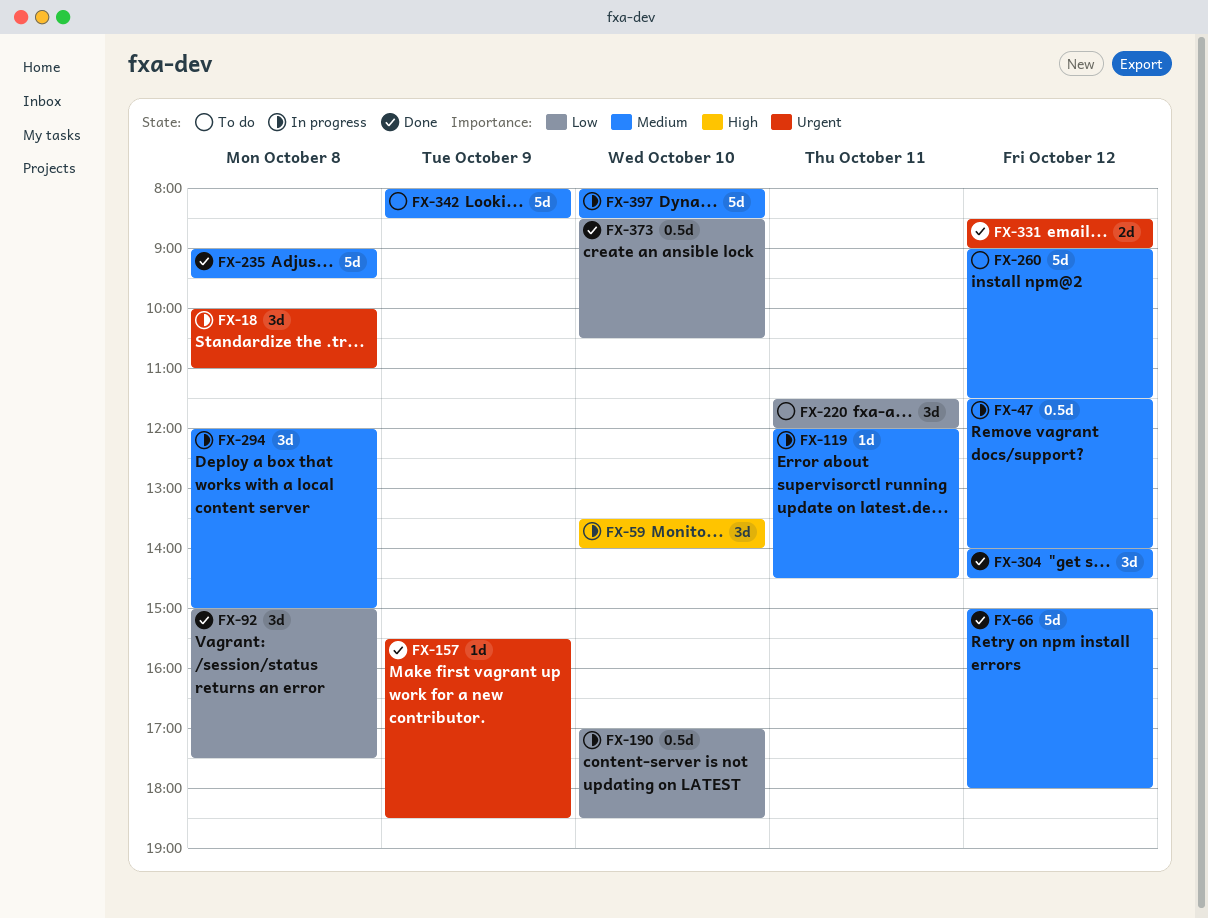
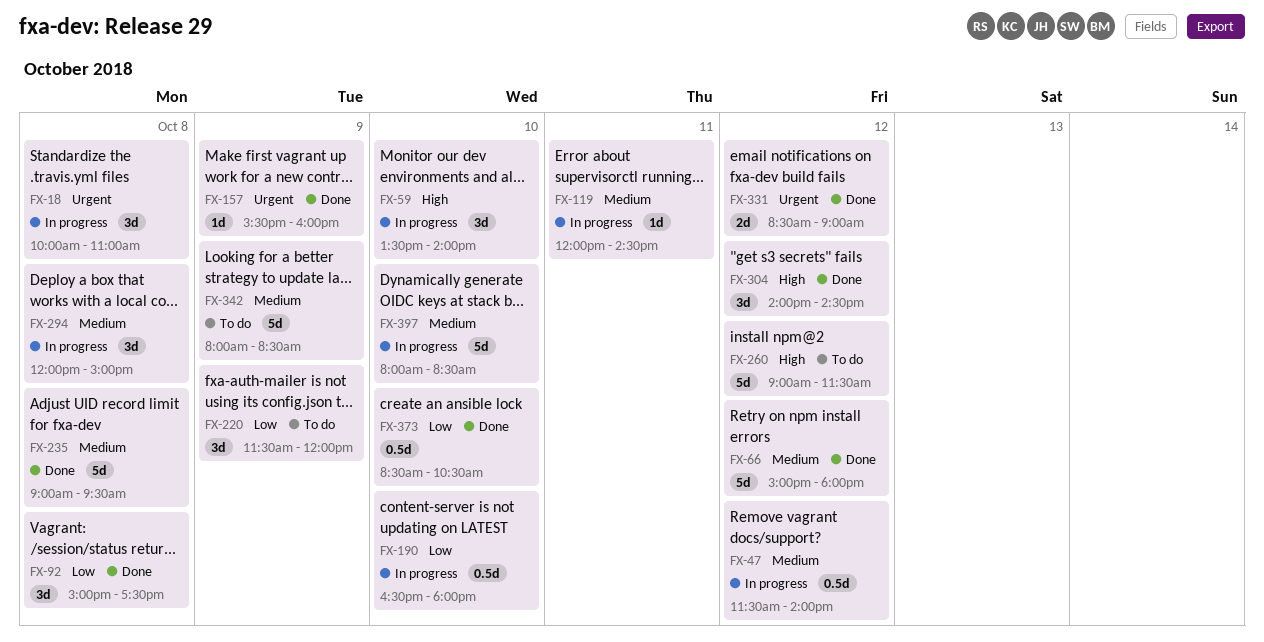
FX-157, ends: 18:30 -> 16:00
FX-190, begins: 17:00 -> 16:30
FX-190, ends: 18:30 -> 18:00
FX-220, day: Oct 11 -> Oct 9
FX-260, priority: Medium -> High
FX-304, priority: Medium -> High

